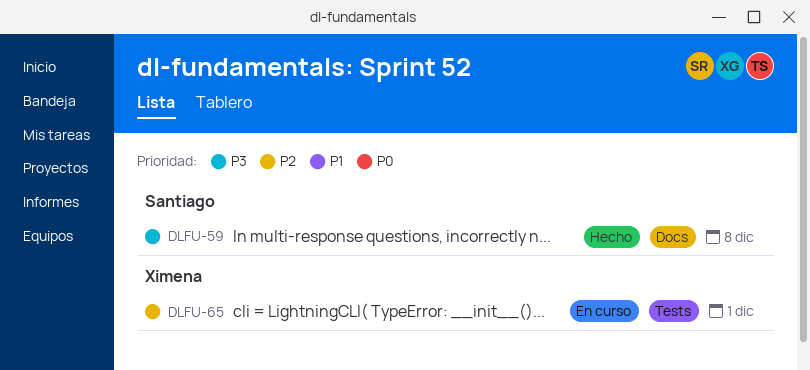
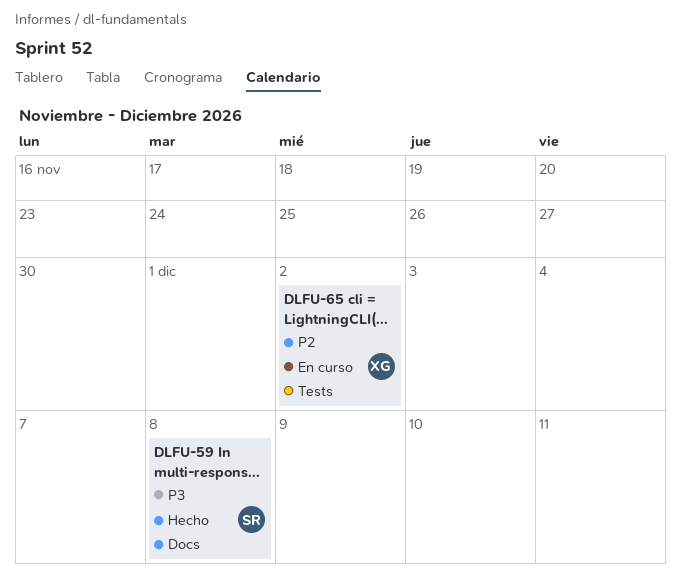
DLFU-65, due: Dec 1 -> Dec 2

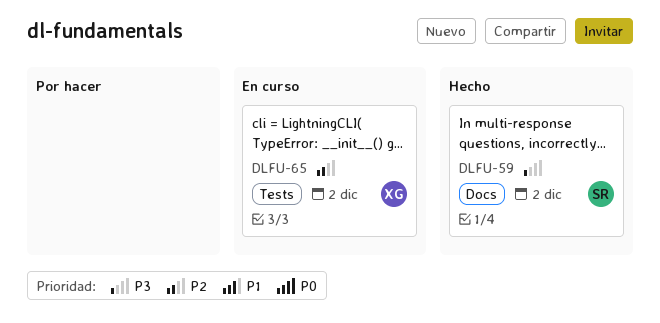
DLFU-59, due: Dec 8 -> Dec 2

